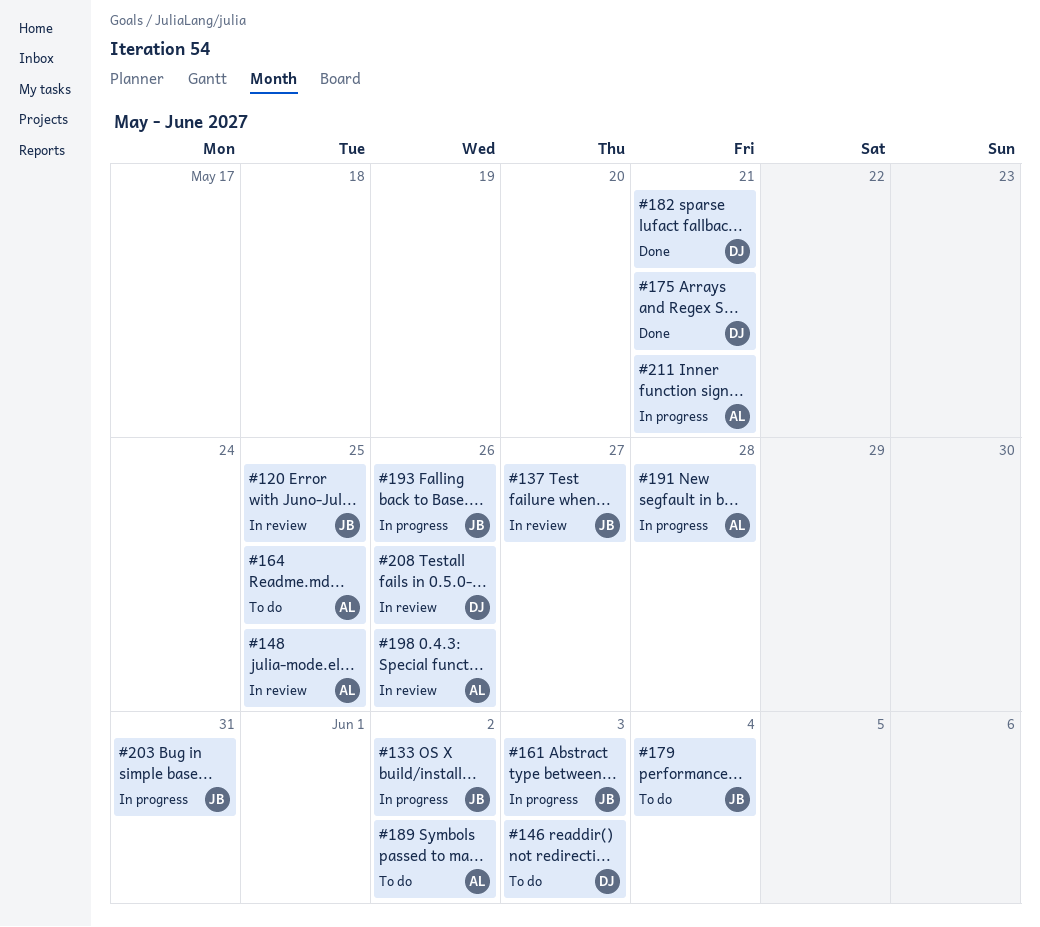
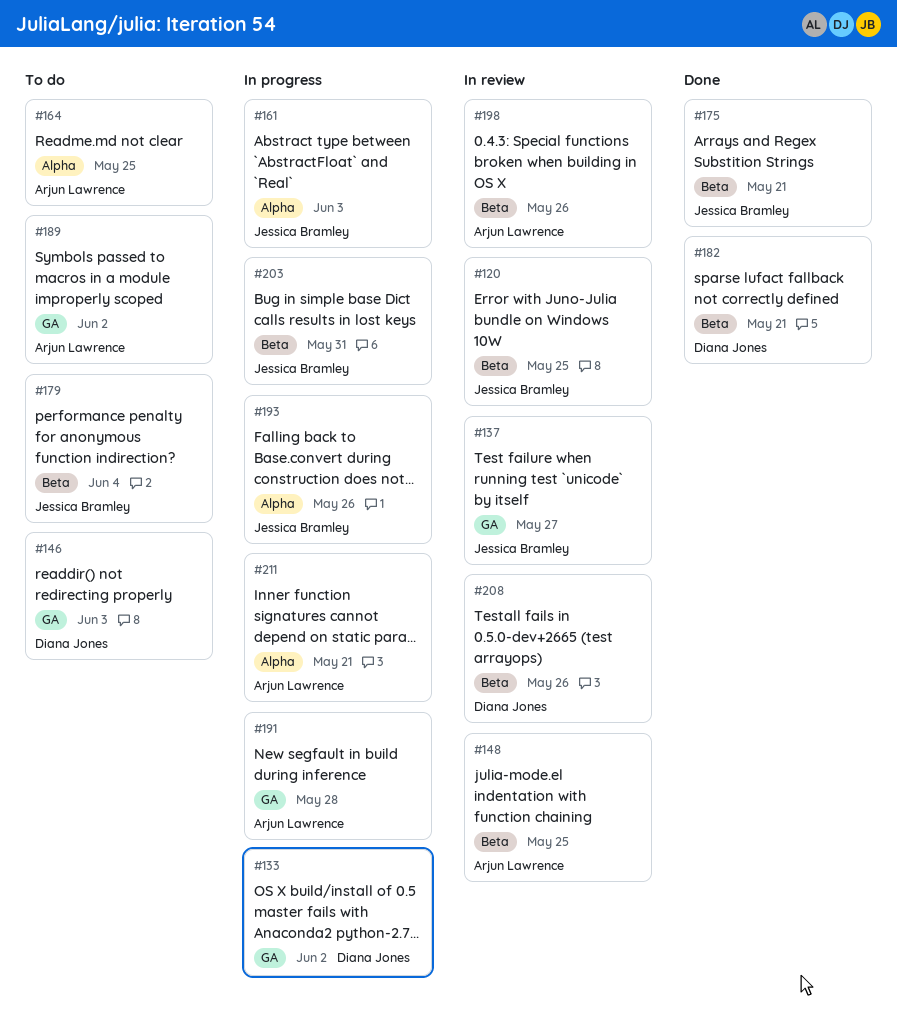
#133, owner: Jessica Bramley -> Diana Jones
#175, owner: Diana Jones -> Jessica Bramley

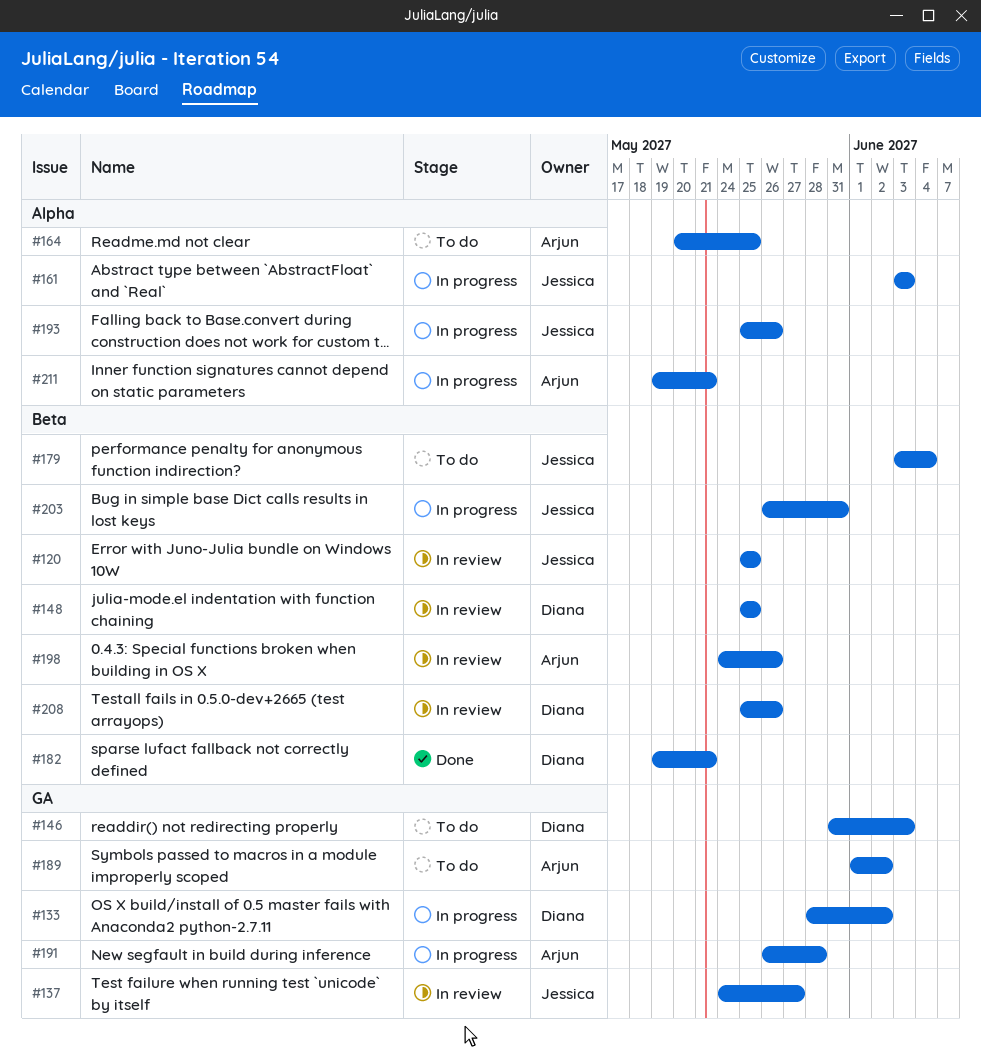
#148, owner: Arjun Lawrence -> Diana Jones
#175: present -> none

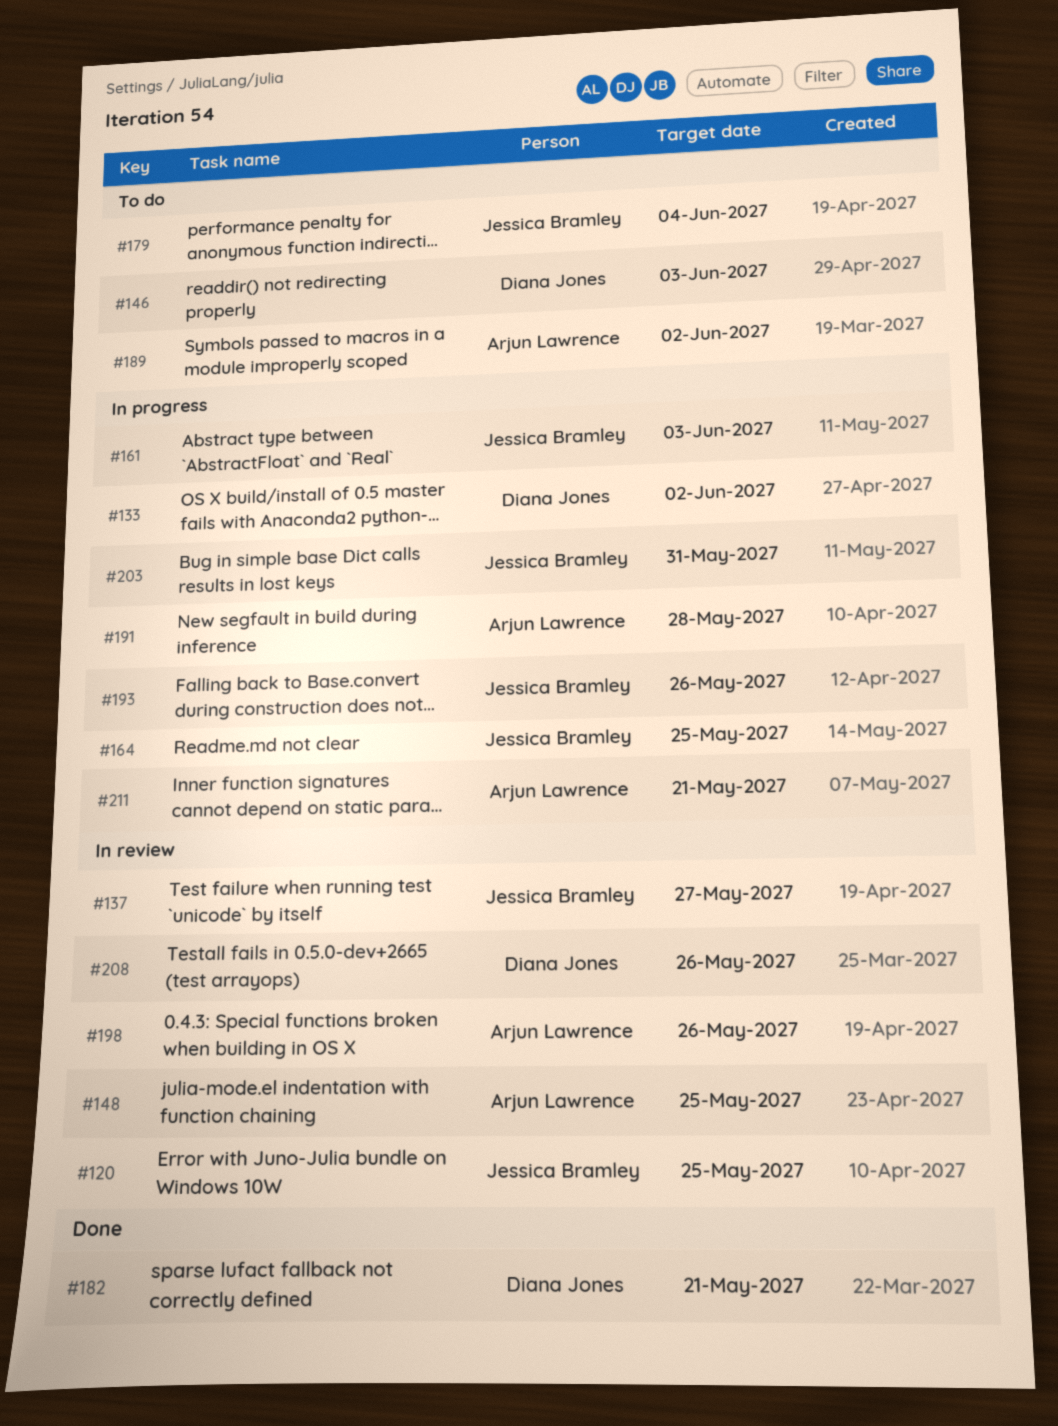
#148, owner: Diana Jones -> Arjun Lawrence
#164, status: To do -> In progress
#164, owner: Arjun Lawrence -> Jessica Bramley

